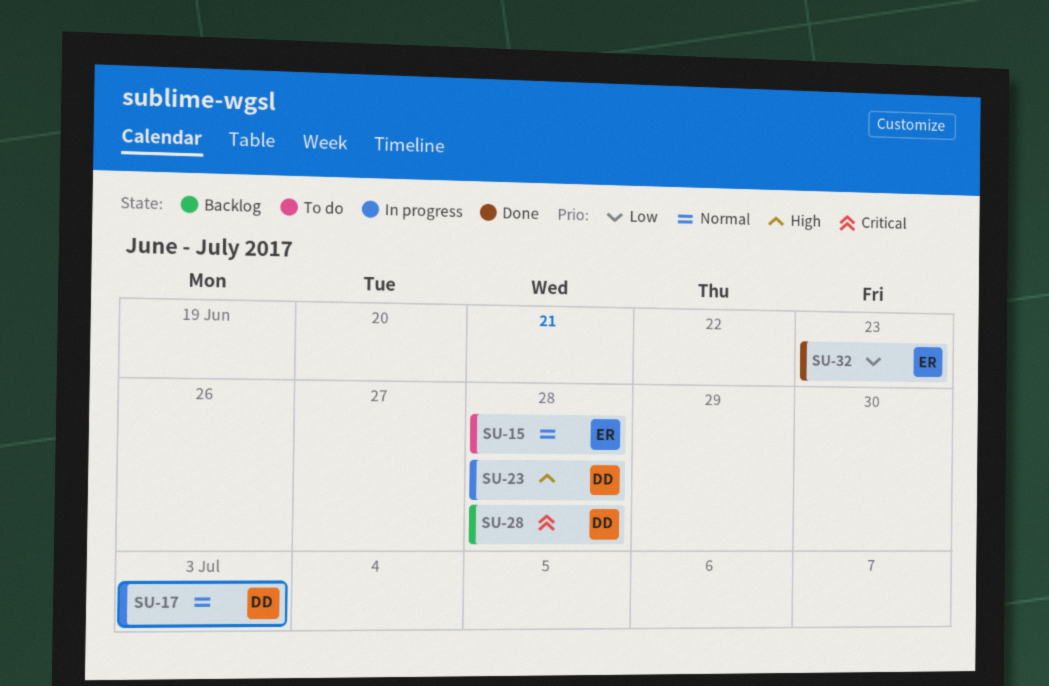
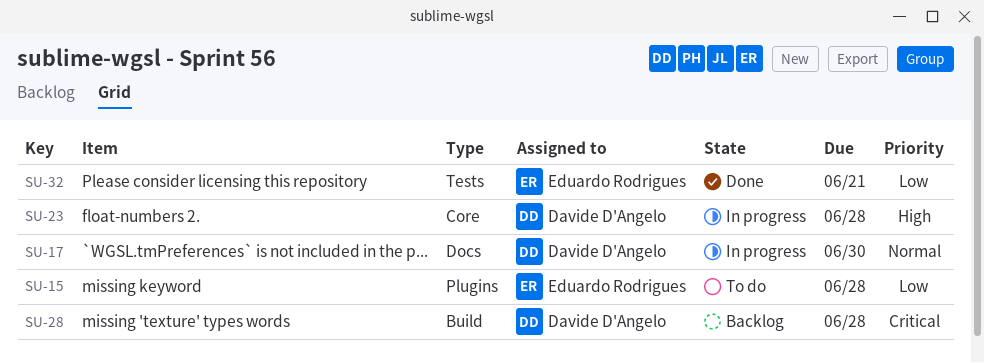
SU-15, priority: Normal -> Low
SU-17, due: Jul 3 -> Jun 30
SU-32, due: Jun 23 -> Jun 21

